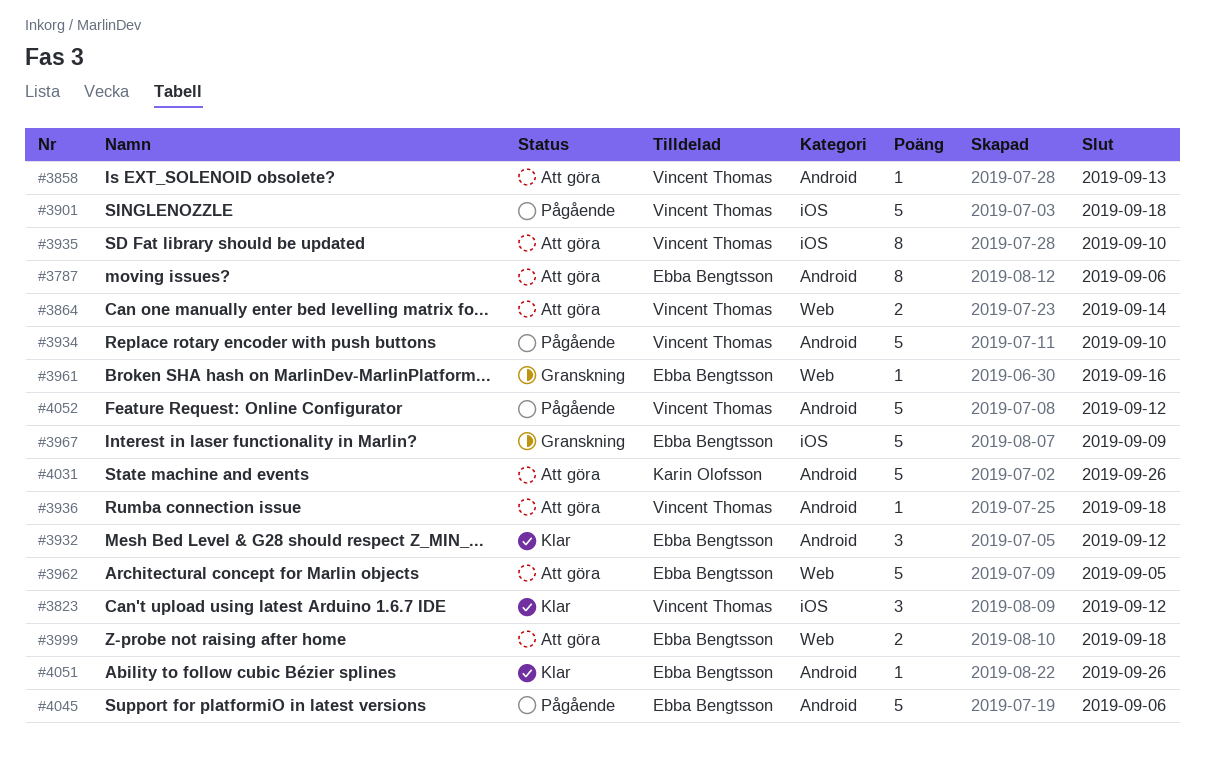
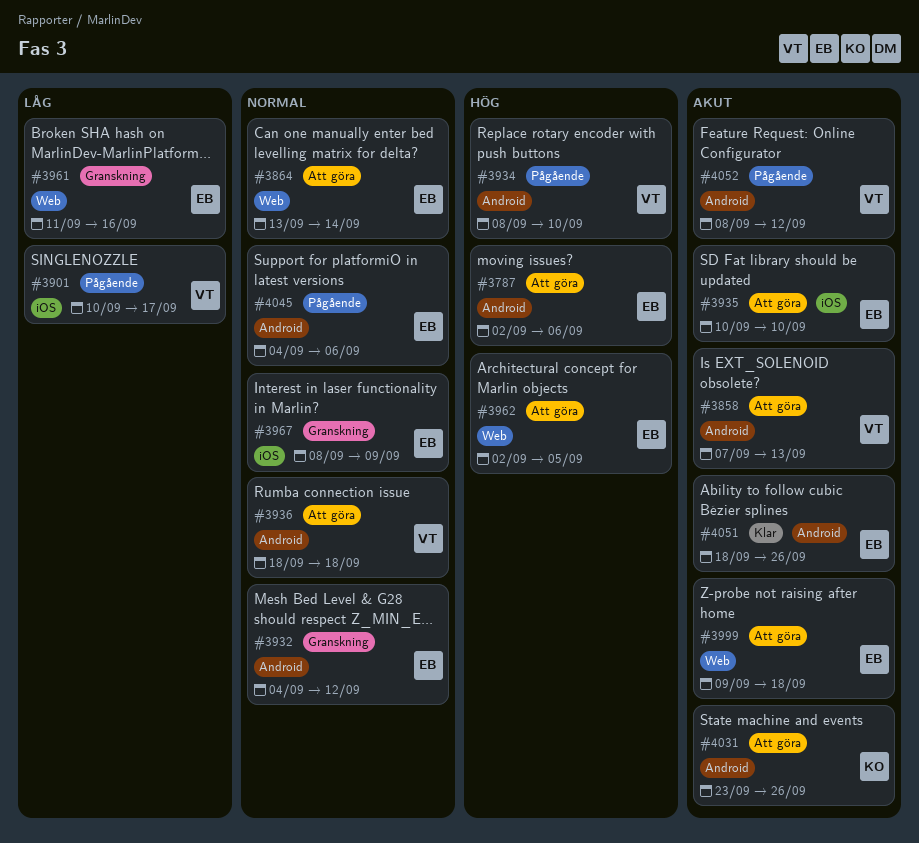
#3823: present -> none
#3864, owner: Vincent Thomas -> Ebba Bengtsson
#3901, due: Sep 18 -> Sep 17
#3932, status: Klar -> Granskning
#3935, owner: Vincent Thomas -> Ebba Bengtsson

